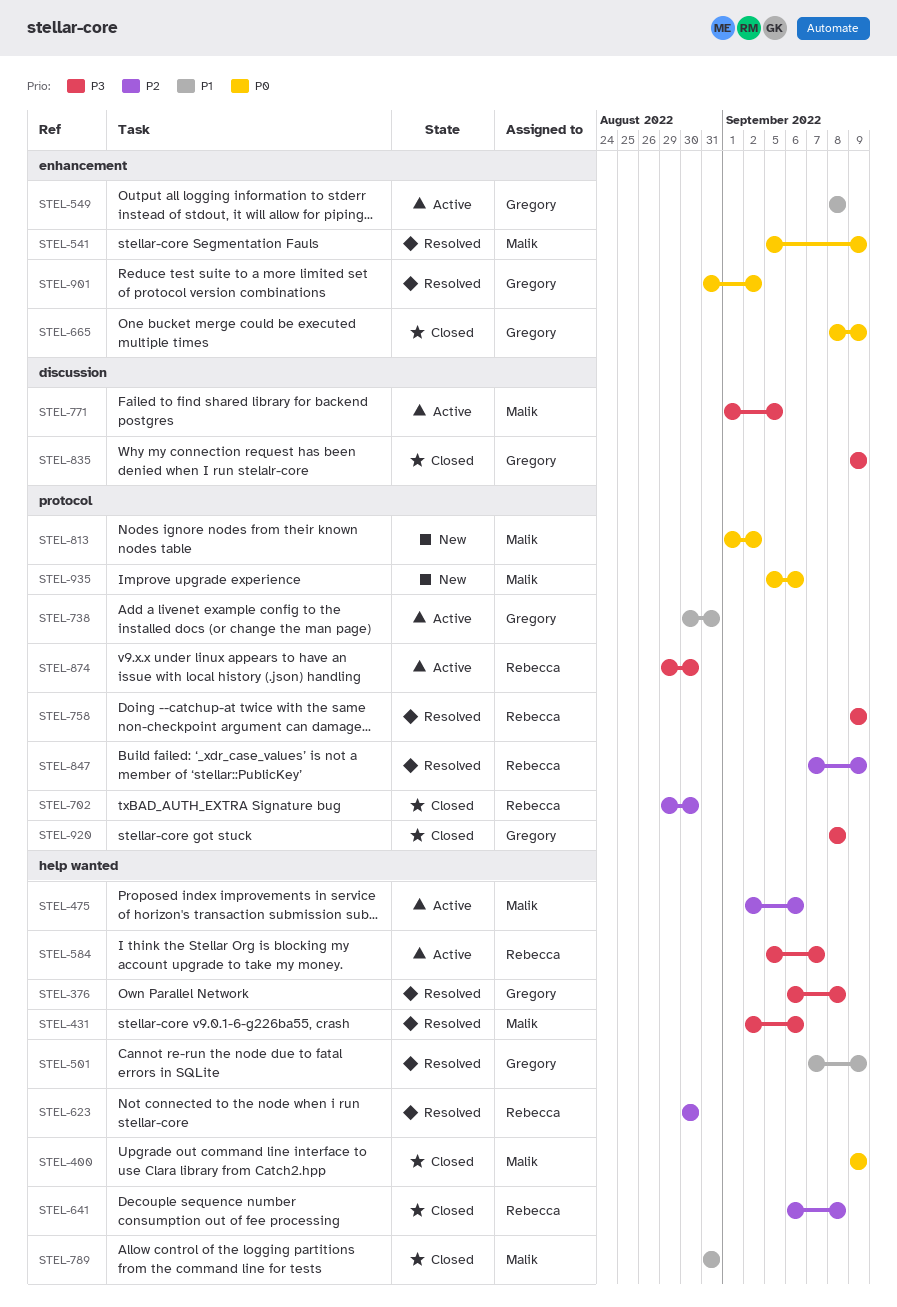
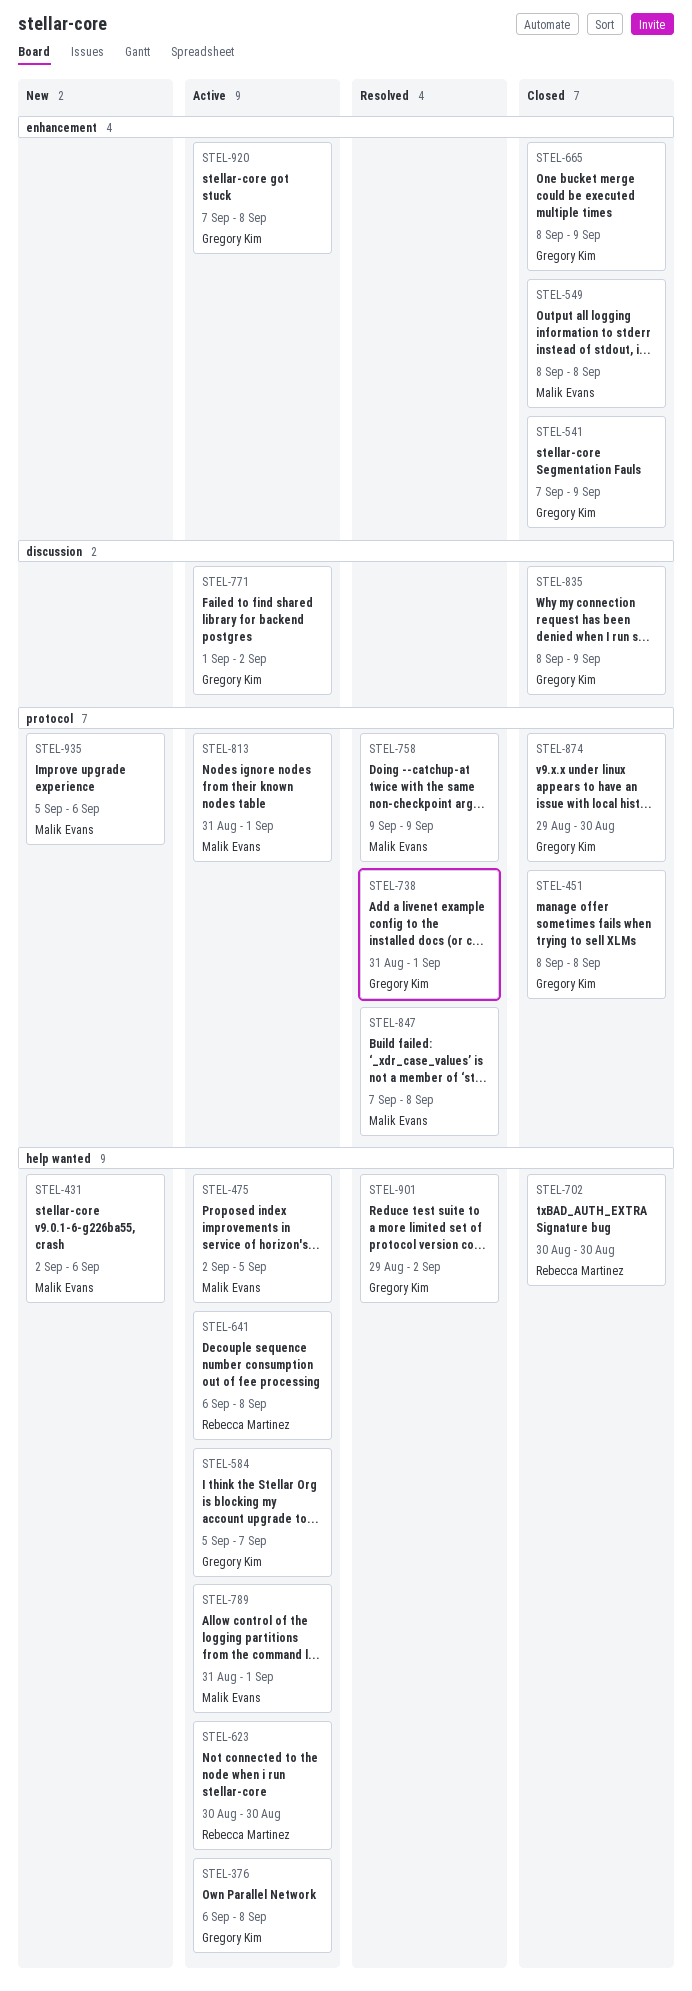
STEL-376, status: Resolved -> Active
STEL-400: present -> none
STEL-431, status: Resolved -> New
STEL-451: none -> present
STEL-475, due: Sep 6 -> Sep 5
STEL-501: present -> none
STEL-541, status: Resolved -> Closed
STEL-541, owner: Malik Evans -> Gregory Kim
STEL-541, start: Sep 5 -> Sep 7
STEL-549, status: Active -> Closed
STEL-549, owner: Gregory Kim -> Malik Evans
STEL-584, owner: Rebecca Martinez -> Gregory Kim
STEL-623, status: Resolved -> Active
STEL-641, status: Closed -> Active
STEL-702, label: protocol -> help wanted
STEL-702, start: Aug 29 -> Aug 30
STEL-738, status: Active -> Resolved
STEL-738, start: Aug 30 -> Aug 31
STEL-738, due: Aug 31 -> Sep 1
STEL-758, owner: Rebecca Martinez -> Malik Evans
STEL-771, owner: Malik Evans -> Gregory Kim
STEL-771, due: Sep 5 -> Sep 2
STEL-789, status: Closed -> Active
STEL-789, due: Aug 31 -> Sep 1
STEL-813, status: New -> Active
STEL-813, start: Sep 1 -> Aug 31
STEL-813, due: Sep 2 -> Sep 1
STEL-835, start: Sep 9 -> Sep 8
STEL-847, owner: Rebecca Martinez -> Malik Evans
STEL-847, due: Sep 9 -> Sep 8
STEL-874, status: Active -> Closed
STEL-874, owner: Rebecca Martinez -> Gregory Kim
STEL-901, label: enhancement -> help wanted
STEL-901, start: Aug 31 -> Aug 29
STEL-920, status: Closed -> Active
STEL-920, label: protocol -> enhancement
STEL-920, start: Sep 8 -> Sep 7

